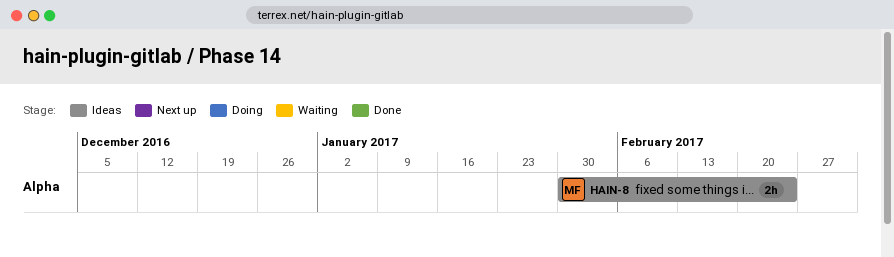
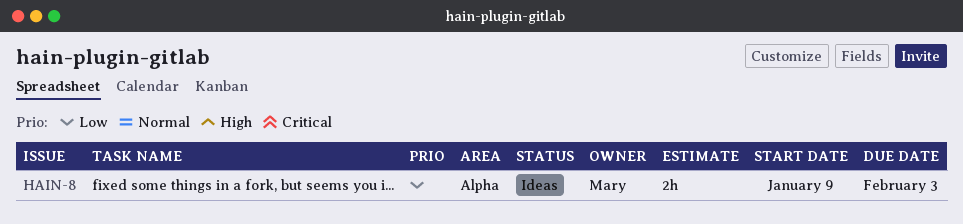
HAIN-8, start: Jan 30 -> Jan 9
HAIN-8, due: Feb 24 -> Feb 3

